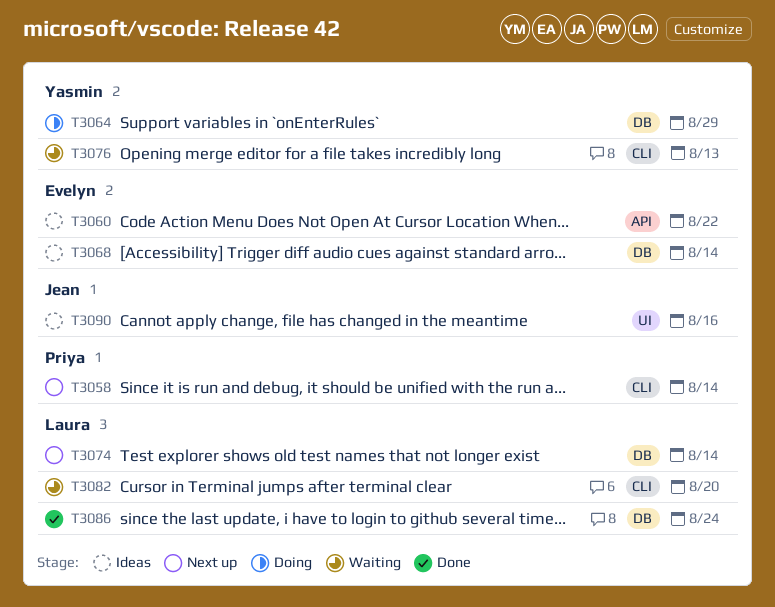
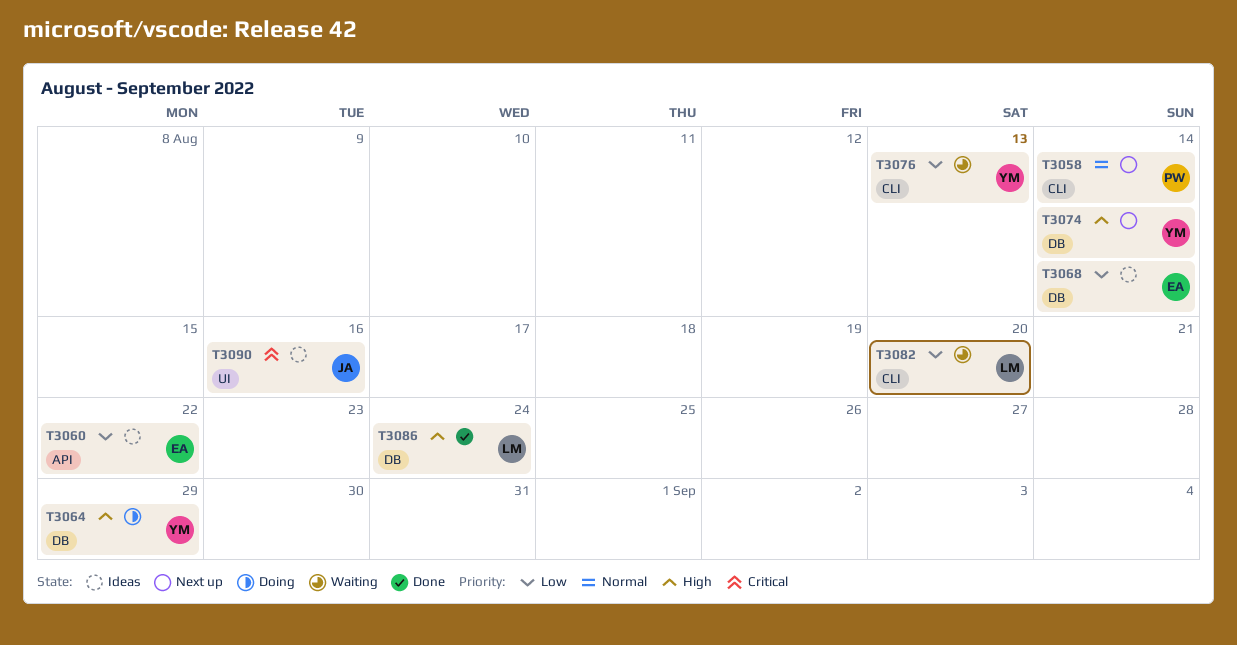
T3074, owner: Laura -> Yasmin

